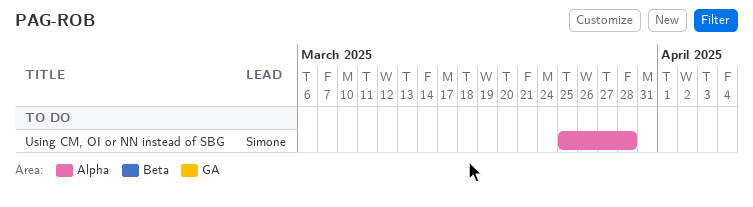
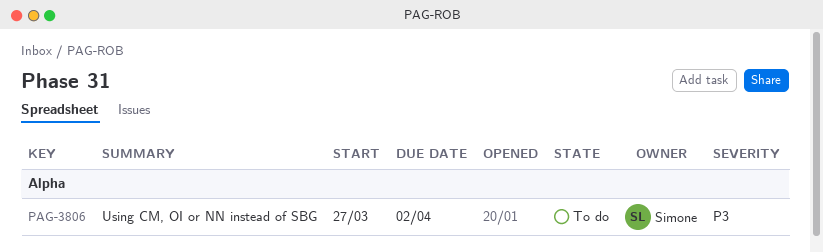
Using CM, OI or NN instead of SBG, start: Mar 25 -> Mar 27
Using CM, OI or NN instead of SBG, due: Mar 28 -> Apr 2

